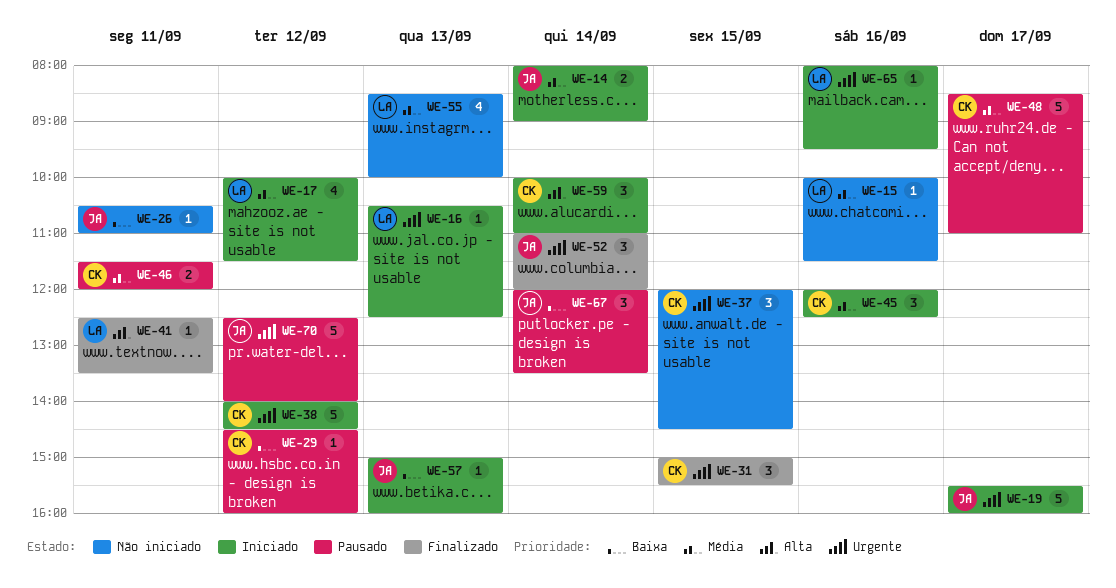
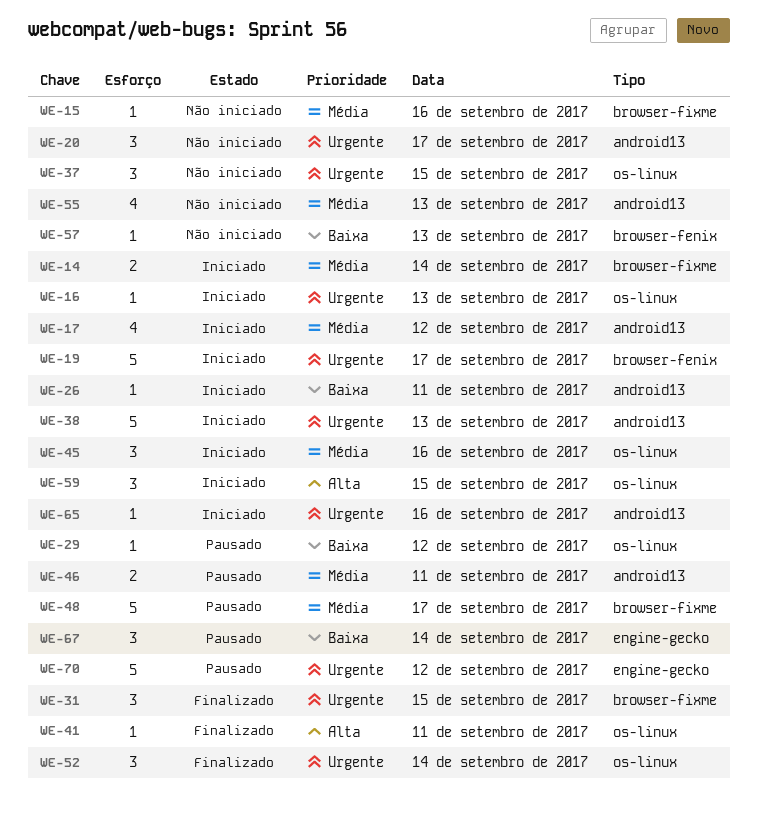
WE-20: none -> present
WE-26, status: Não iniciado -> Iniciado
WE-38, day: Sep 12 -> Sep 13
WE-57, status: Iniciado -> Não iniciado
WE-59, day: Sep 14 -> Sep 15

